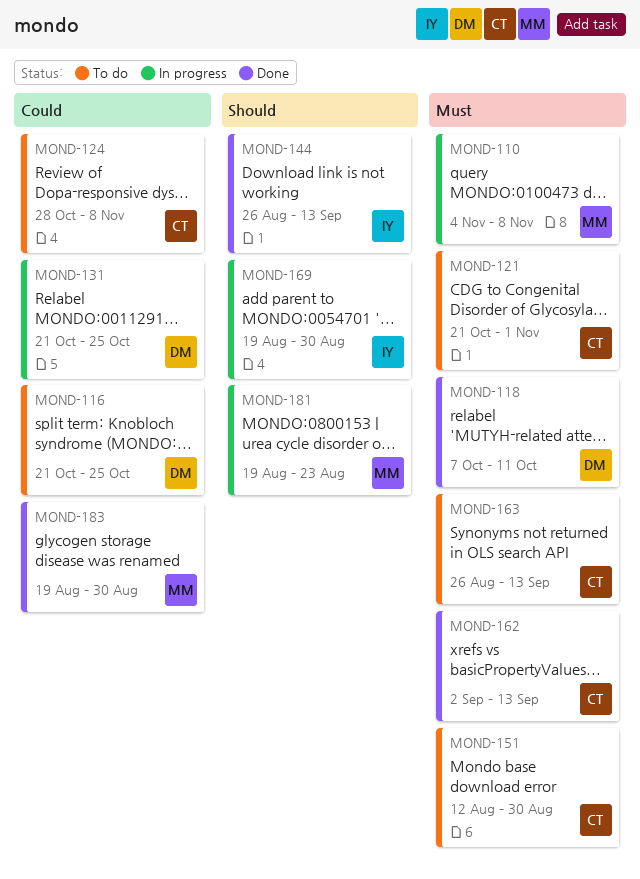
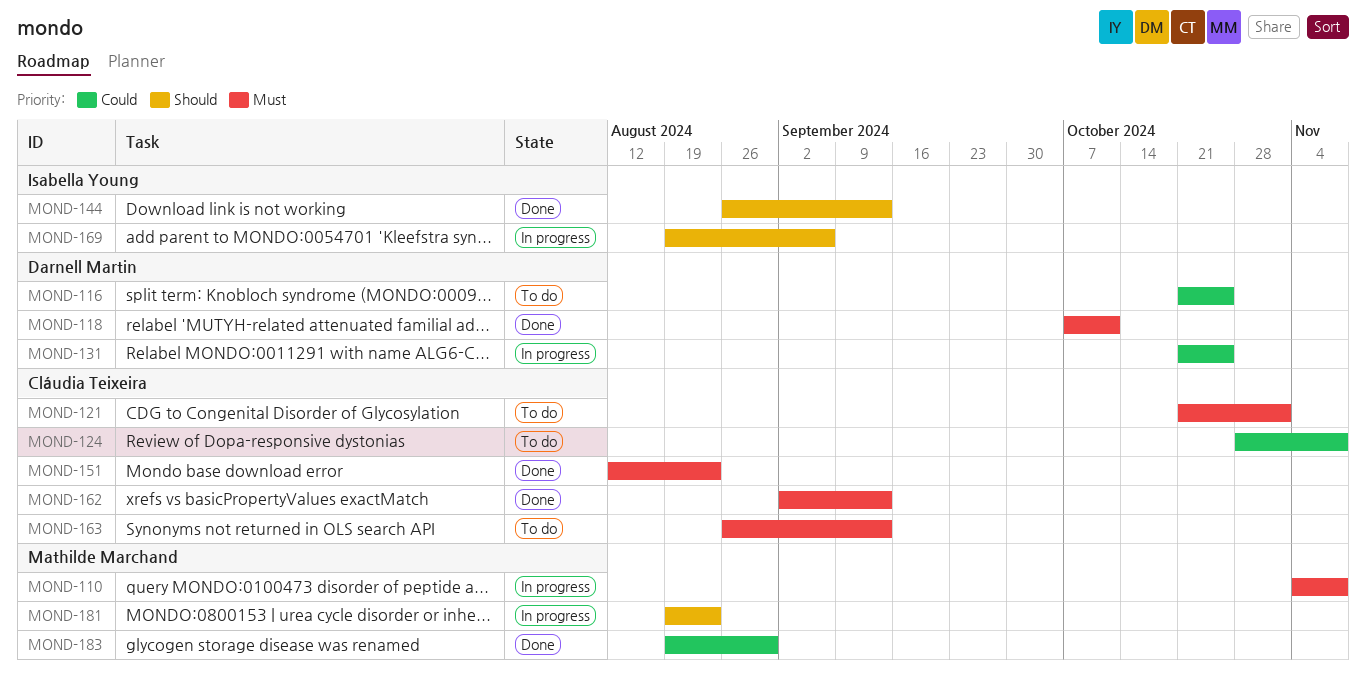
MOND-151, status: To do -> Done
MOND-151, due: Aug 30 -> Aug 23
MOND-169, due: Aug 30 -> Sep 6

